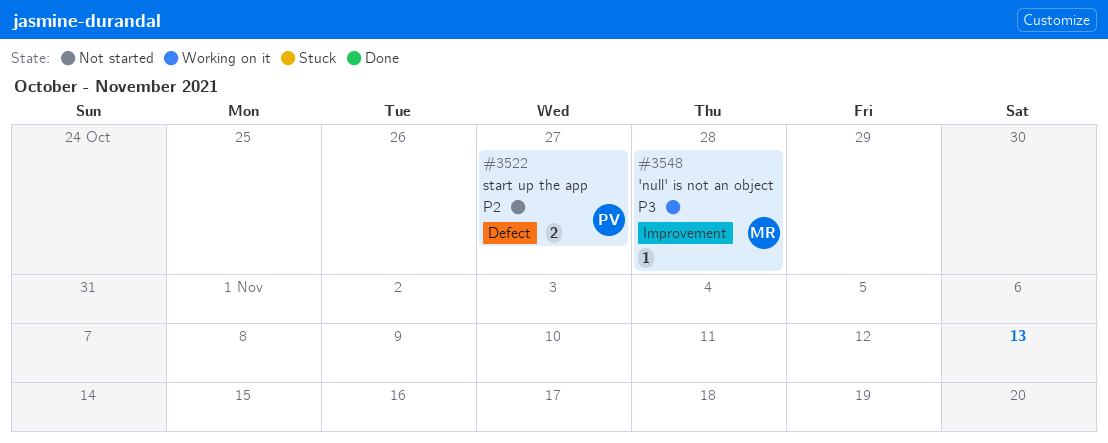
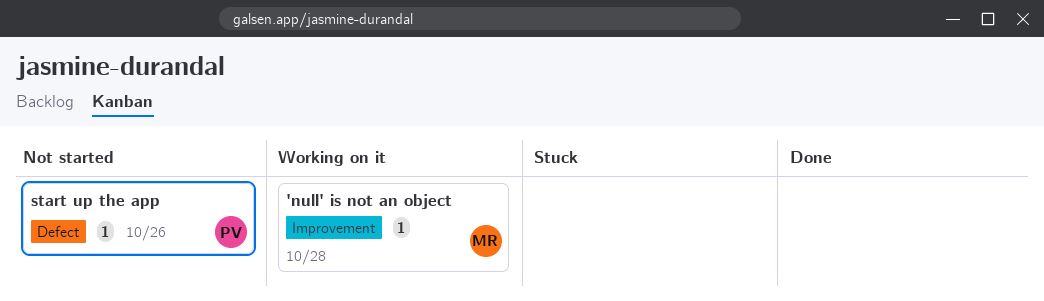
start up the app, estimate: 2 -> 1
start up the app, due: Oct 27 -> Oct 26

